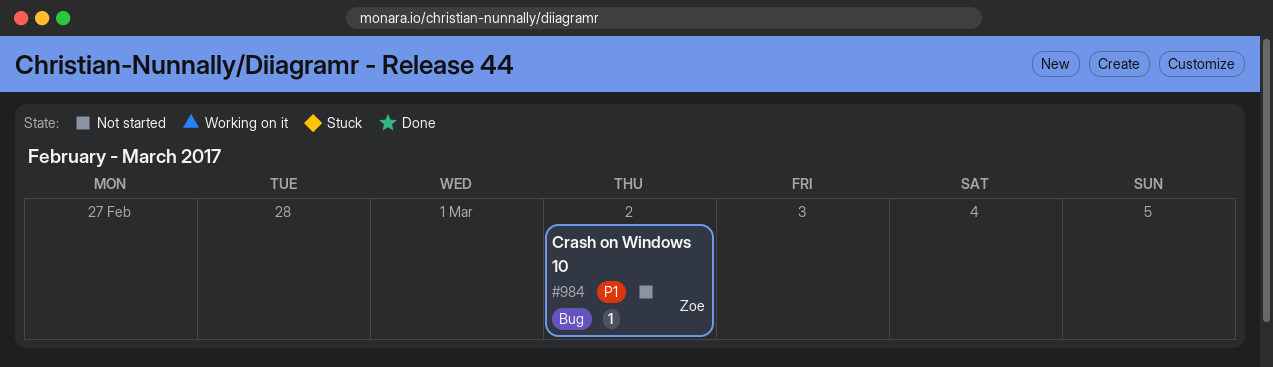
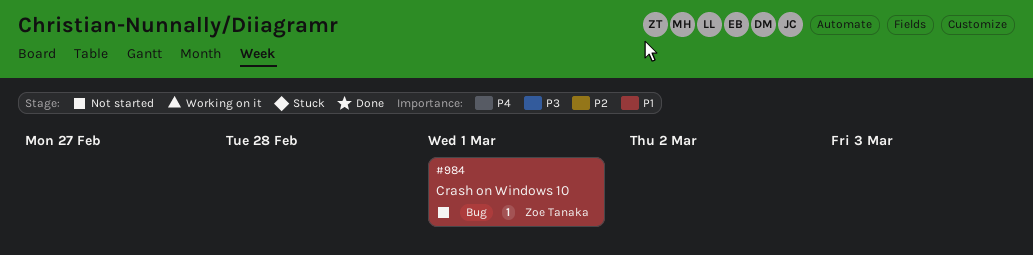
#984, due: Mar 2 -> Mar 1

